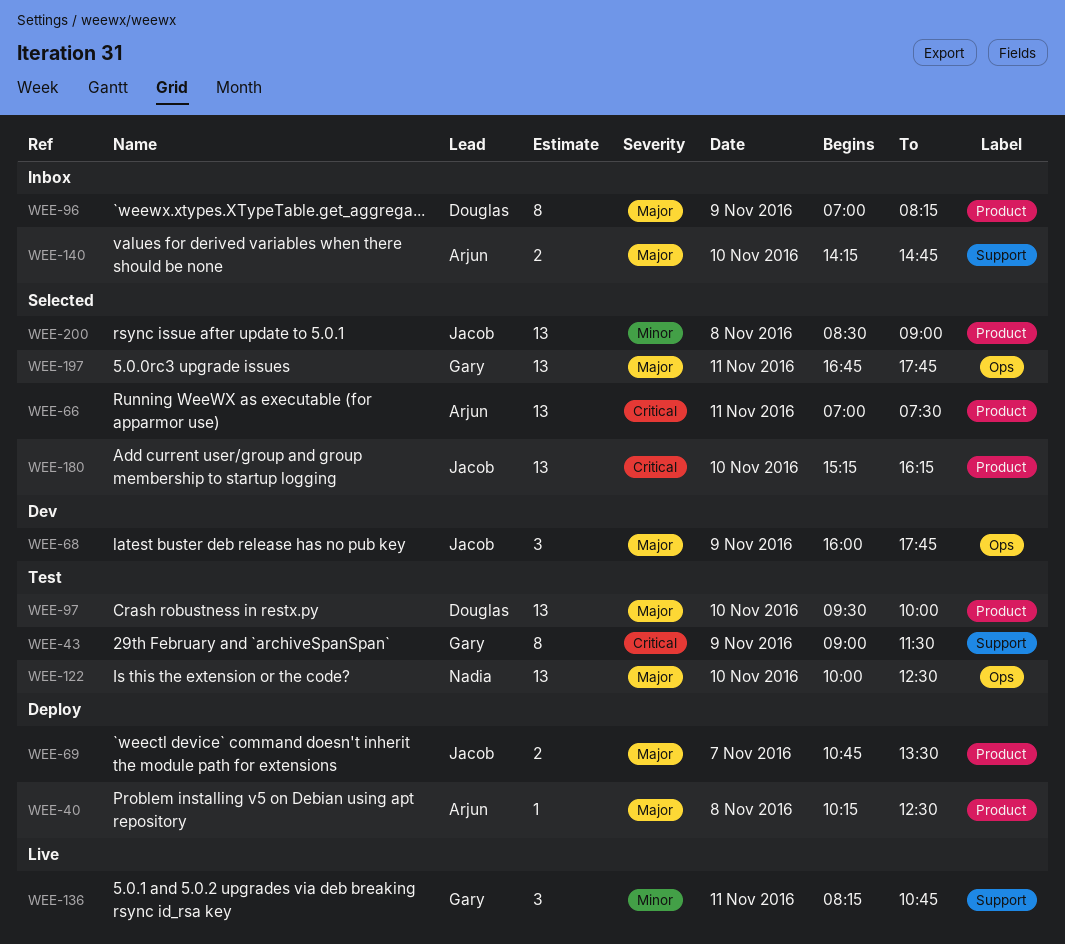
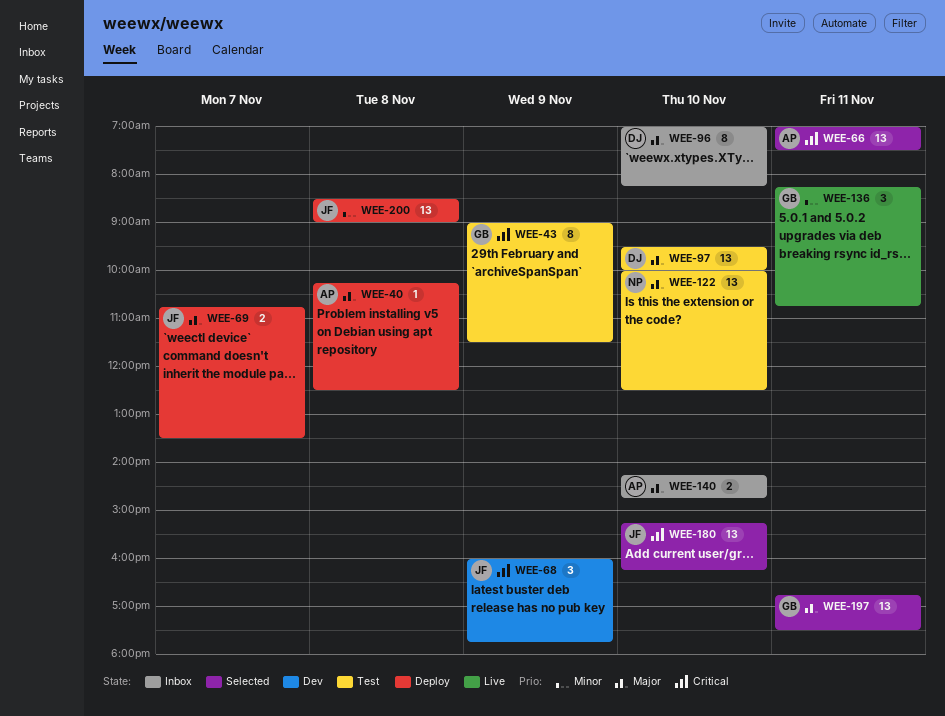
WEE-68, priority: Major -> Critical
WEE-96, day: Nov 9 -> Nov 10
WEE-197, ends: 17:45 -> 17:30
WEE-200, status: Selected -> Deploy

